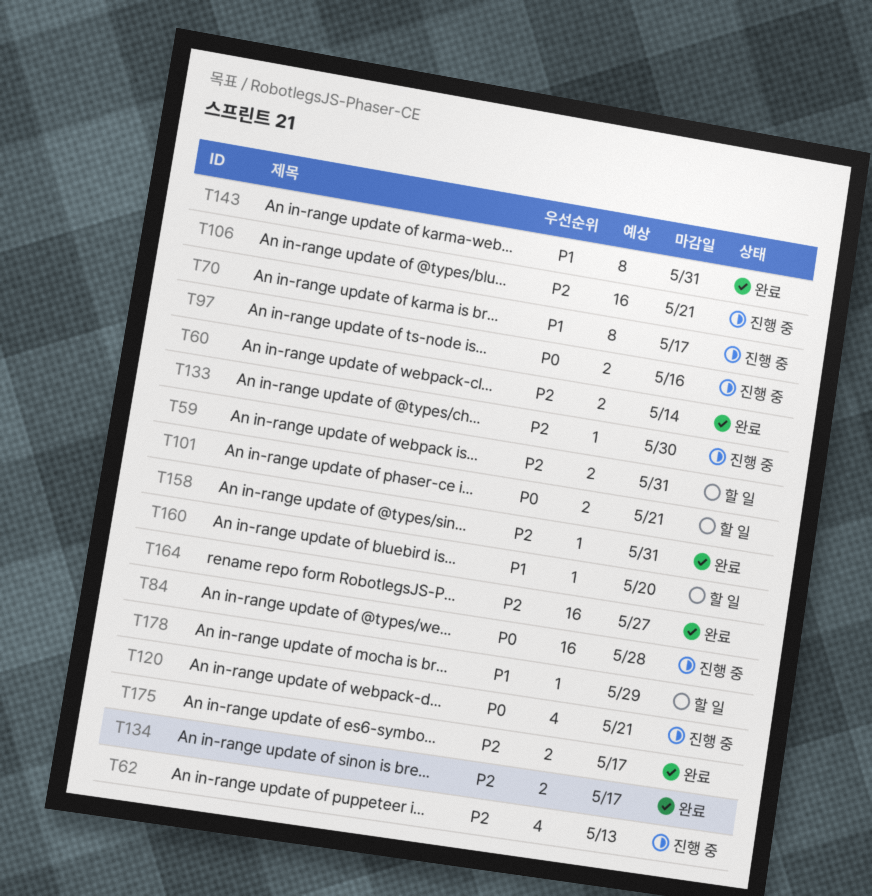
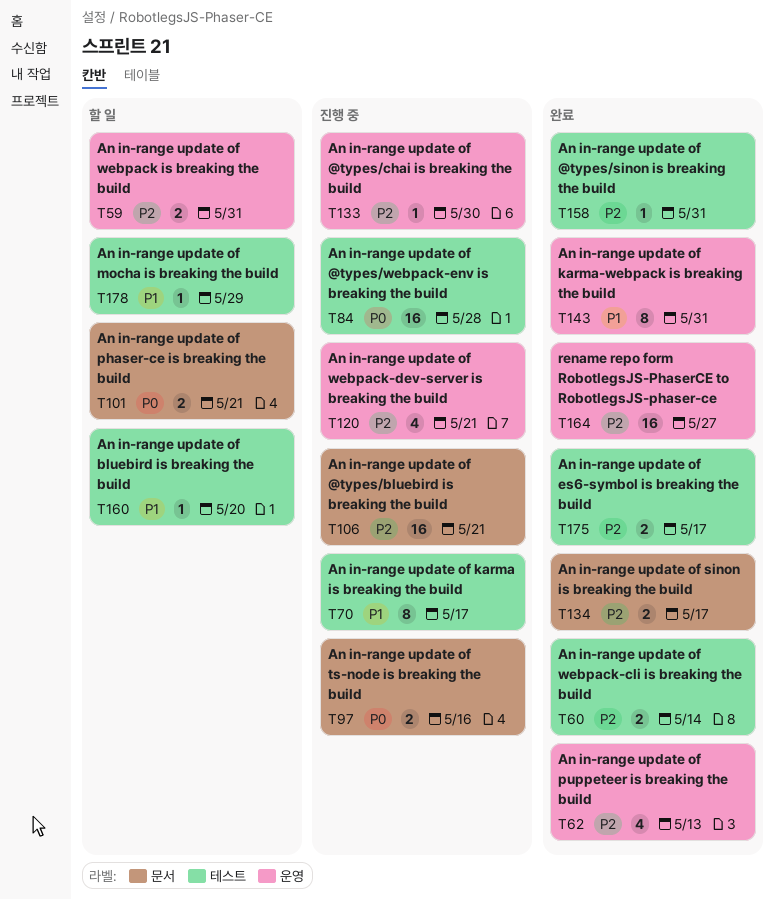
T62, status: 진행 중 -> 완료
T120, priority: P0 -> P2

